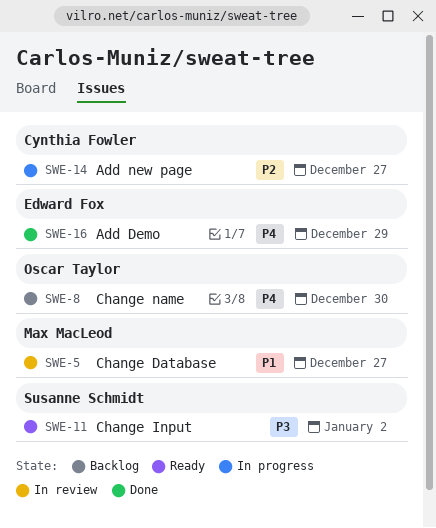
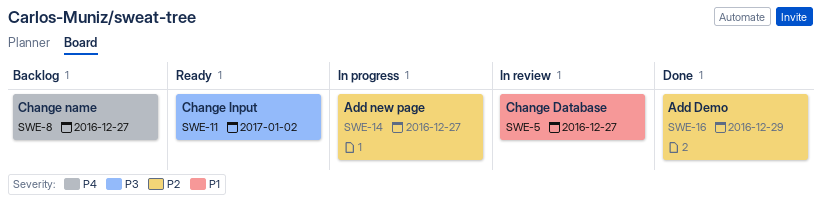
SWE-8, due: Dec 30 -> Dec 27
SWE-16, priority: P4 -> P2

